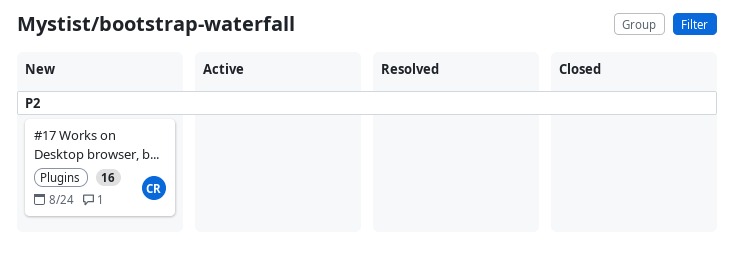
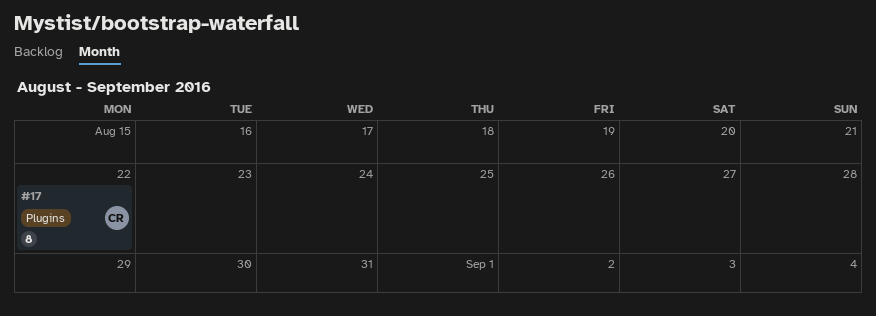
#17, estimate: 16 -> 8
#17, due: Aug 24 -> Aug 22

